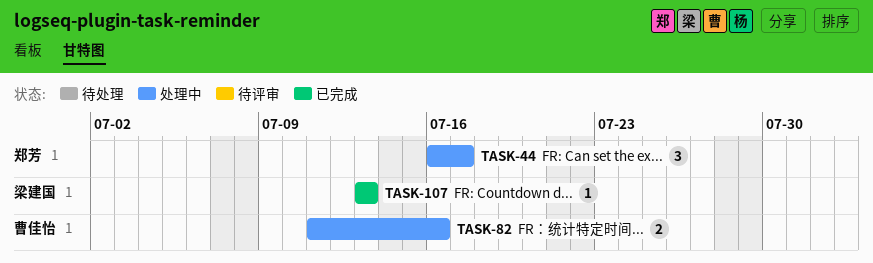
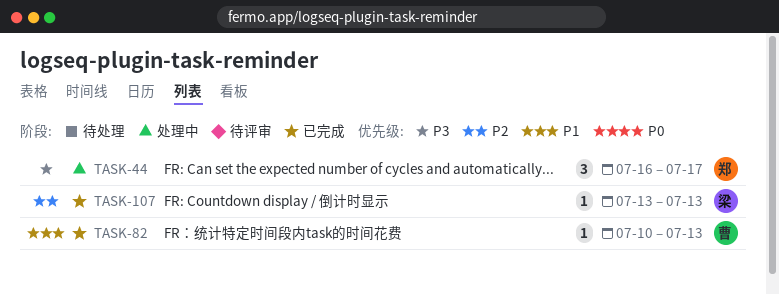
TASK-82, status: 处理中 -> 已完成
TASK-82, estimate: 2 -> 1
TASK-82, start: Jul 11 -> Jul 10
TASK-82, due: Jul 16 -> Jul 13

